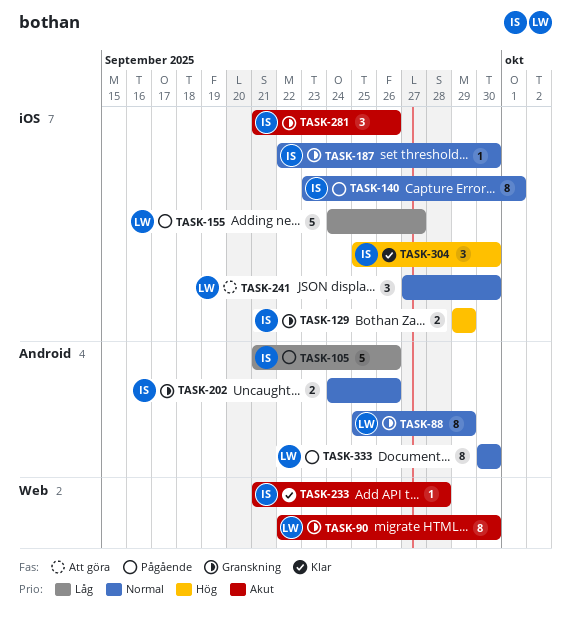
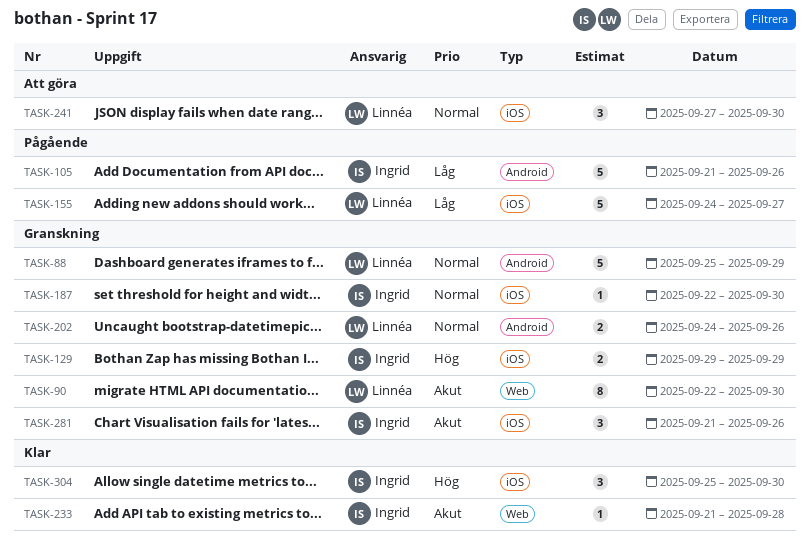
TASK-88, estimate: 8 -> 5
TASK-140: present -> none
TASK-202, owner: Ingrid -> Linnéa
TASK-333: present -> none

